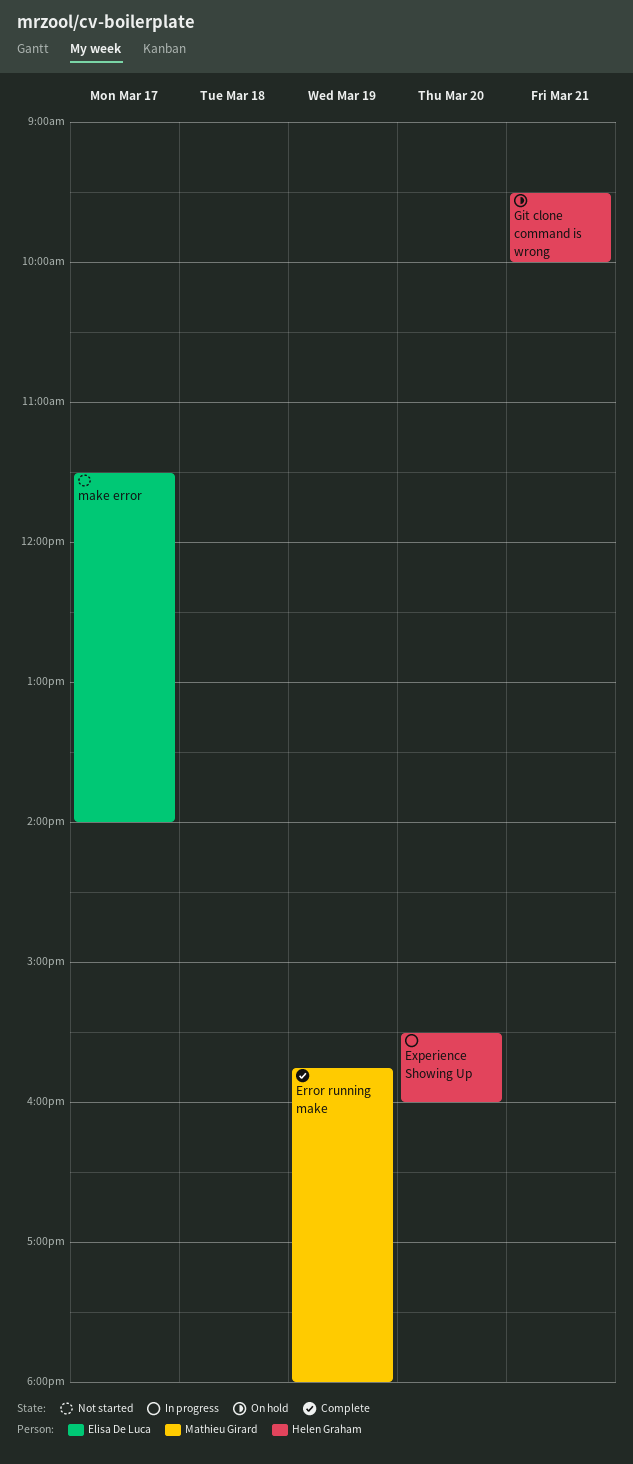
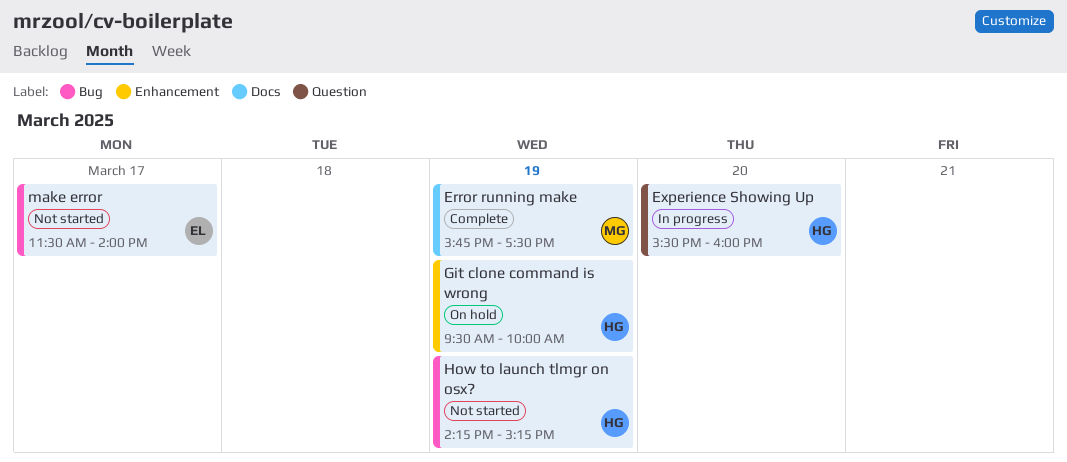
Error running make, ends: 18:00 -> 17:30
Git clone command is wrong, day: Mar 21 -> Mar 19
How to launch tlmgr on osx?: none -> present

